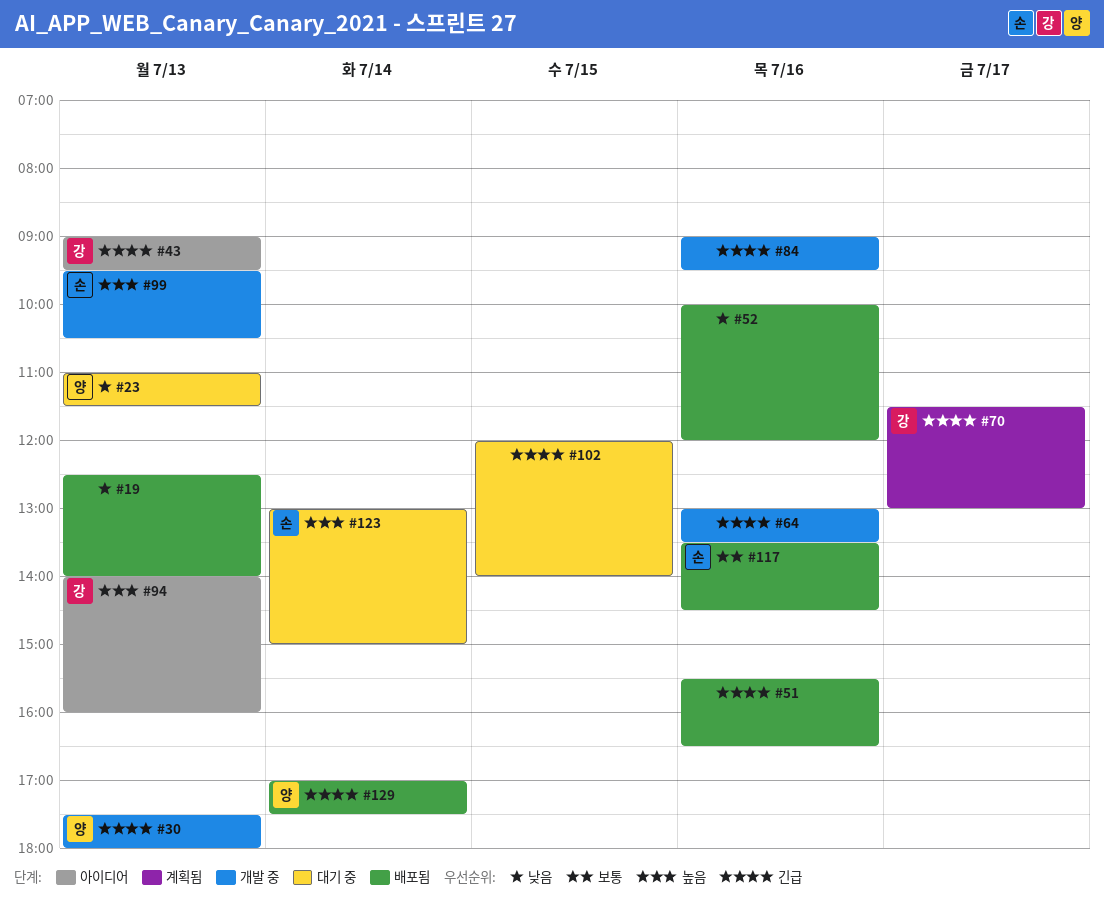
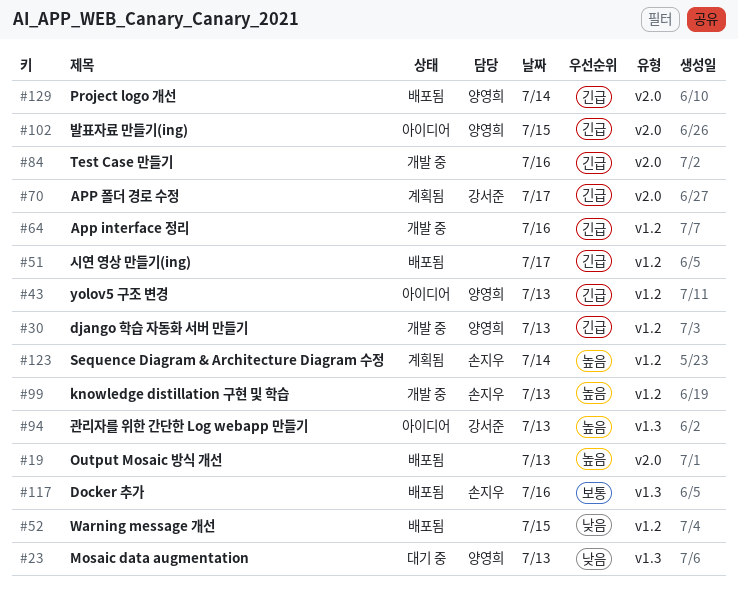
#19, priority: 낮음 -> 높음
#43, owner: 강서준 -> 양영희
#51, day: Jul 16 -> Jul 17
#52, day: Jul 16 -> Jul 15
#102, status: 대기 중 -> 아이디어
#102, owner: none -> 양영희
#123, status: 대기 중 -> 계획됨

